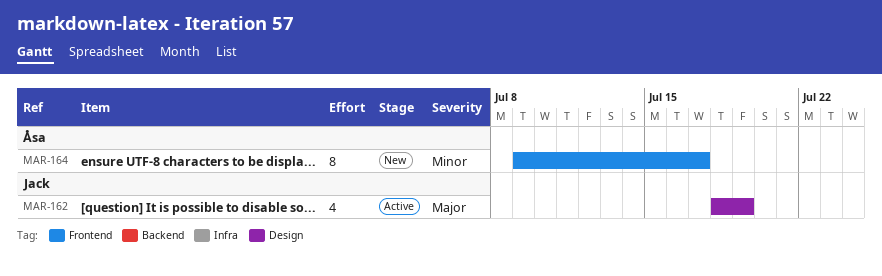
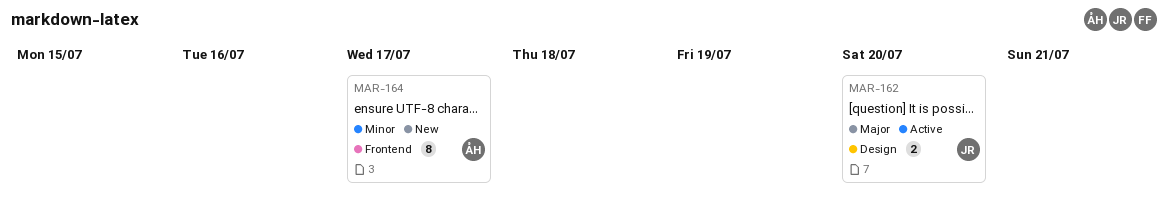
MAR-162, estimate: 4 -> 2
MAR-162, due: Jul 19 -> Jul 20

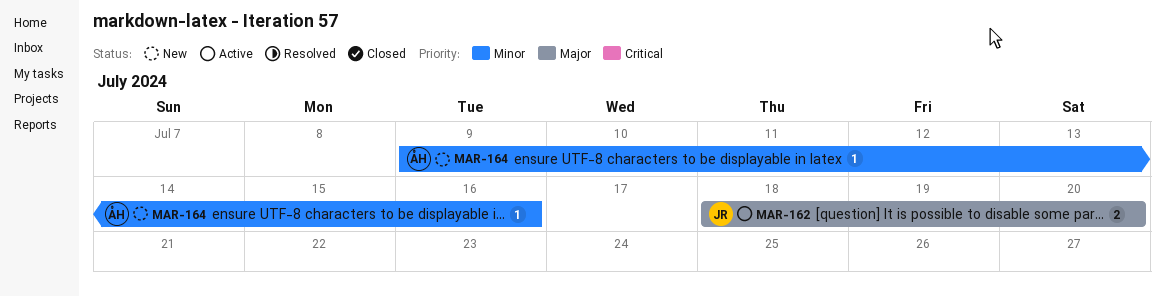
MAR-164, estimate: 8 -> 1
MAR-164, due: Jul 17 -> Jul 16

